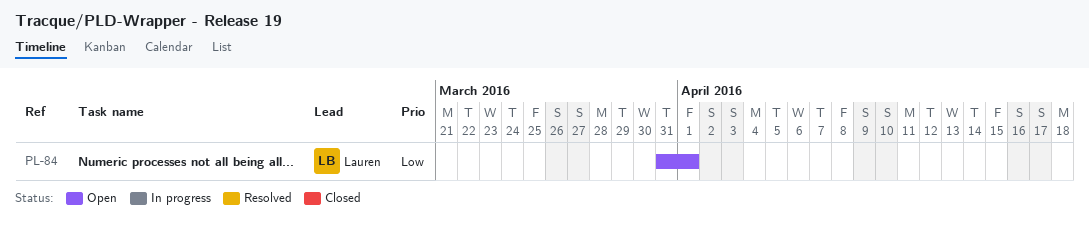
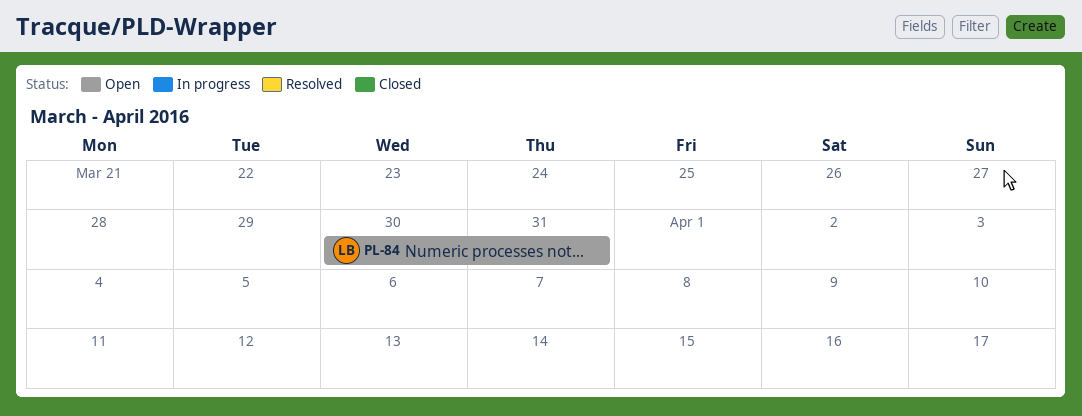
PL-84, start: Mar 31 -> Mar 30
PL-84, due: Apr 1 -> Mar 31

